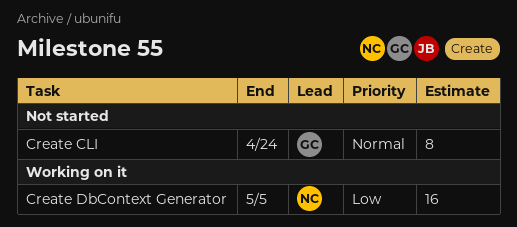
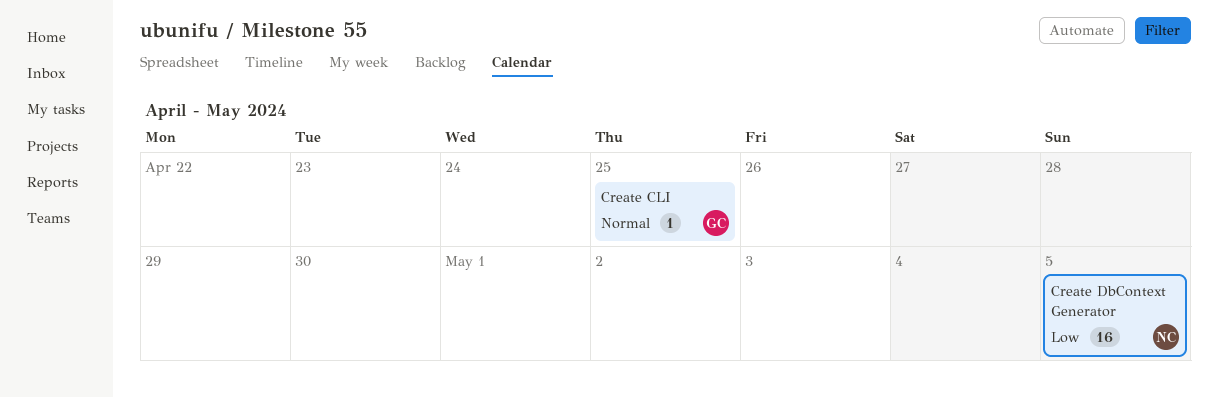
Create CLI, estimate: 8 -> 1
Create CLI, due: Apr 24 -> Apr 25

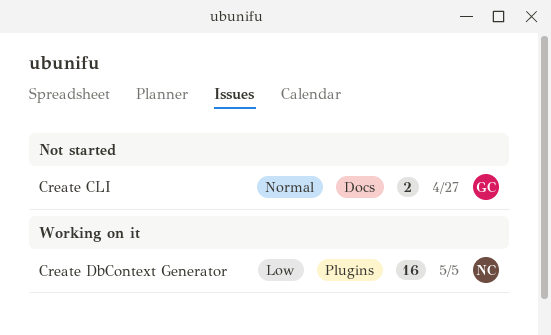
Create CLI, estimate: 1 -> 2
Create CLI, due: Apr 25 -> Apr 27

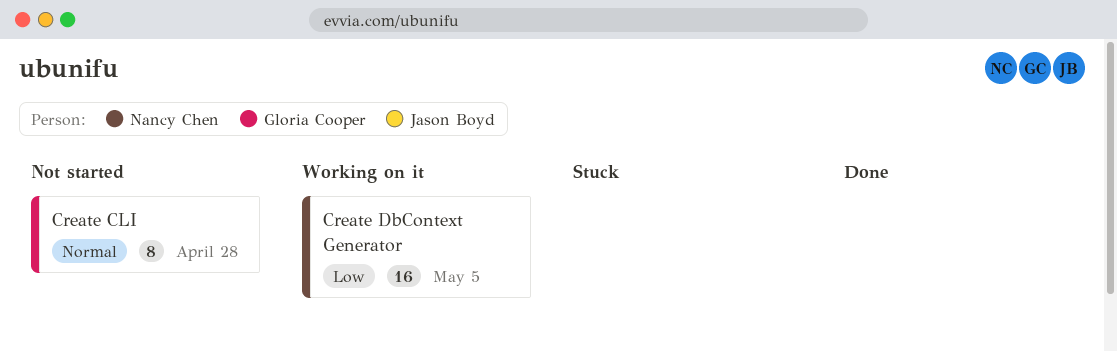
Create CLI, estimate: 2 -> 8
Create CLI, due: Apr 27 -> Apr 28

